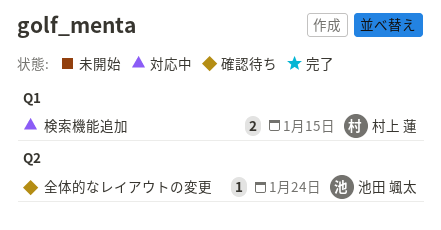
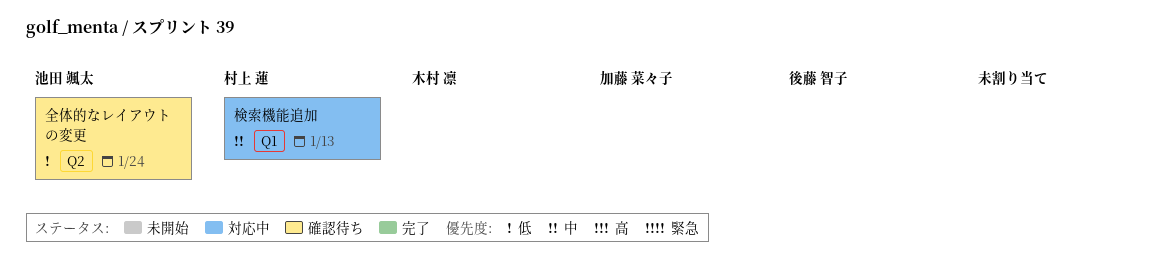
検索機能追加, due: Jan 15 -> Jan 13

